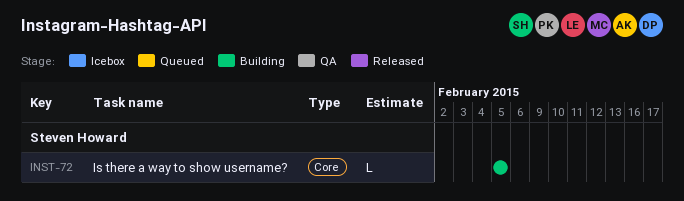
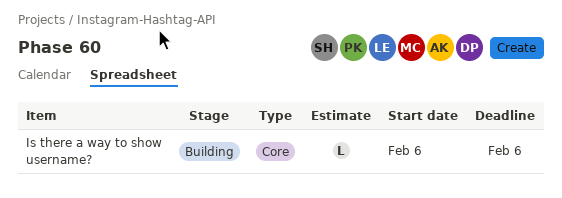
Is there a way to show username?, start: Feb 5 -> Feb 6
Is there a way to show username?, due: Feb 5 -> Feb 6

